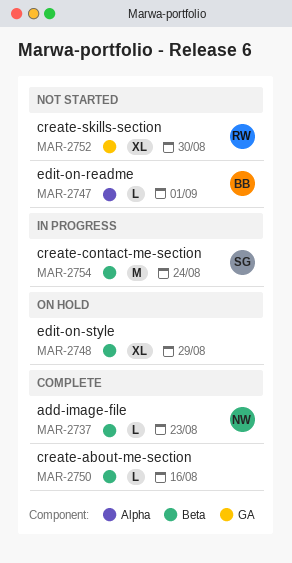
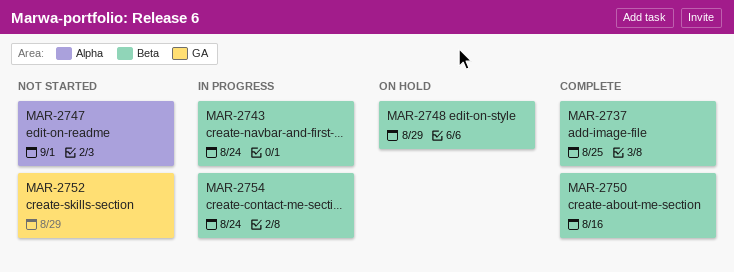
MAR-2737, due: Aug 23 -> Aug 25
MAR-2743: none -> present
MAR-2752, due: Aug 30 -> Aug 29

